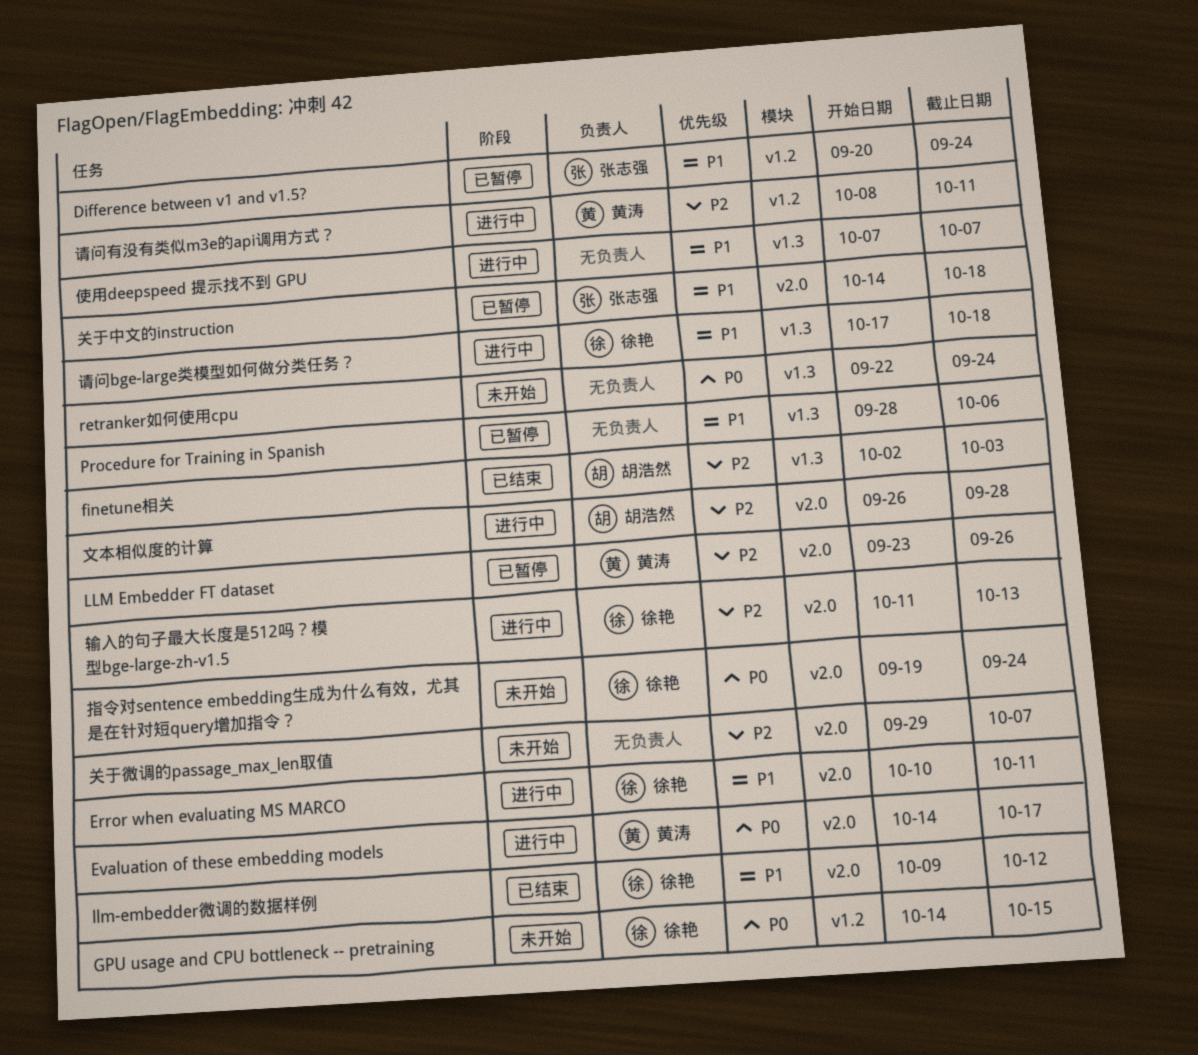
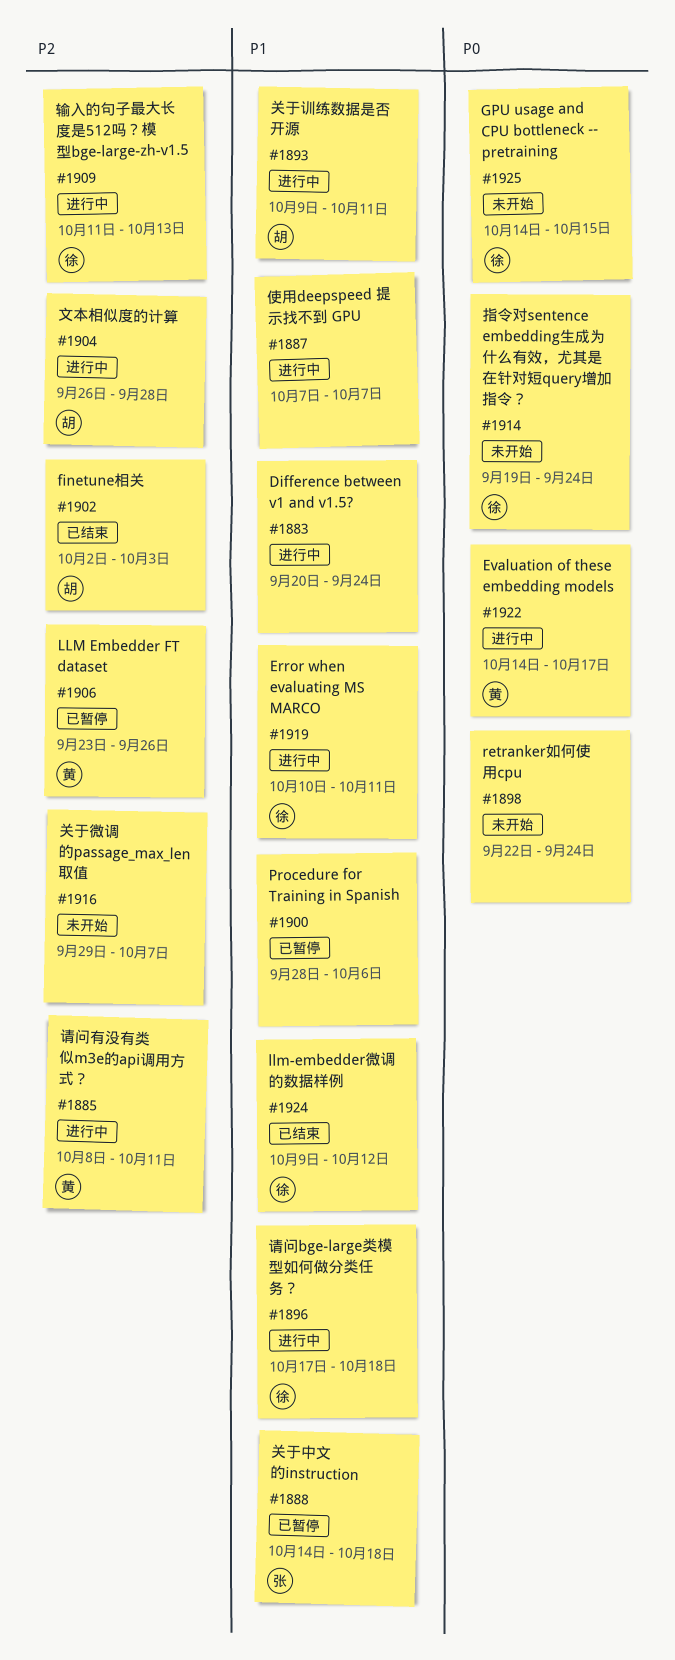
Difference between v1 and v1.5?, status: 已暂停 -> 进行中
Difference between v1 and v1.5?, owner: 张志强 -> none
关于训练数据是否开源: none -> present

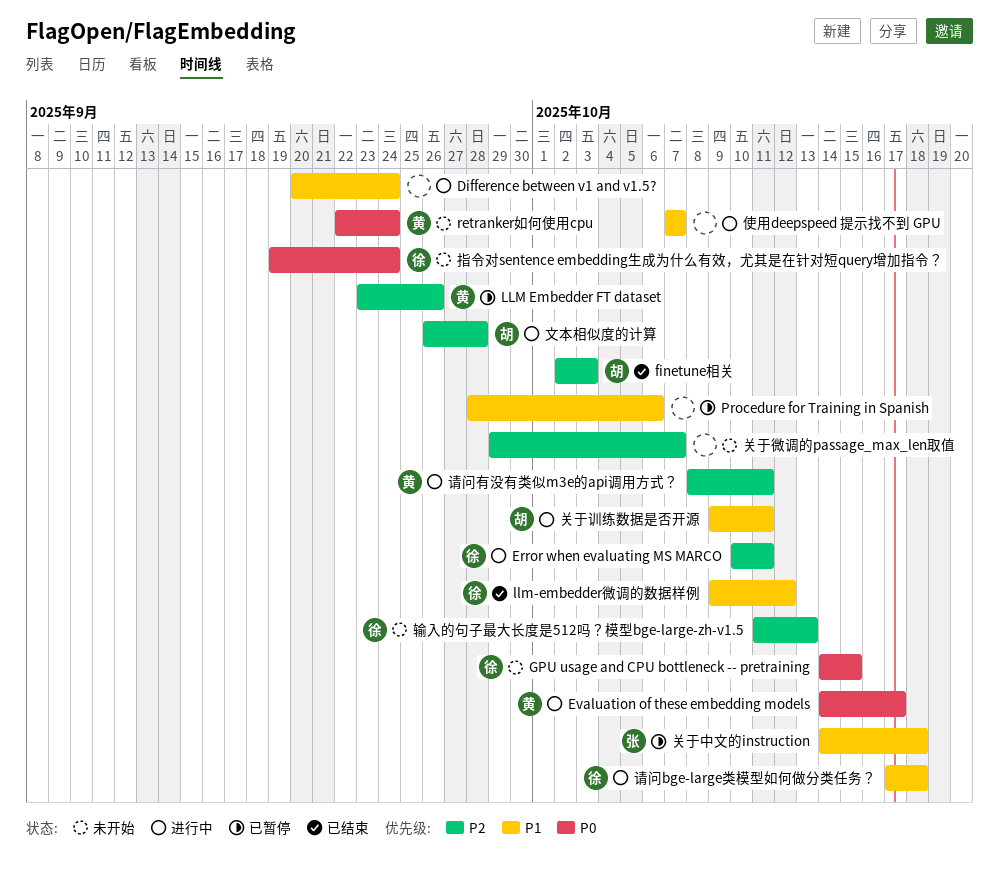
Error when evaluating MS MARCO, priority: P1 -> P2
retranker如何使用cpu, owner: none -> 黄
输入的句子最大长度是512吗？模型bge-large-zh-v1.5, status: 进行中 -> 未开始

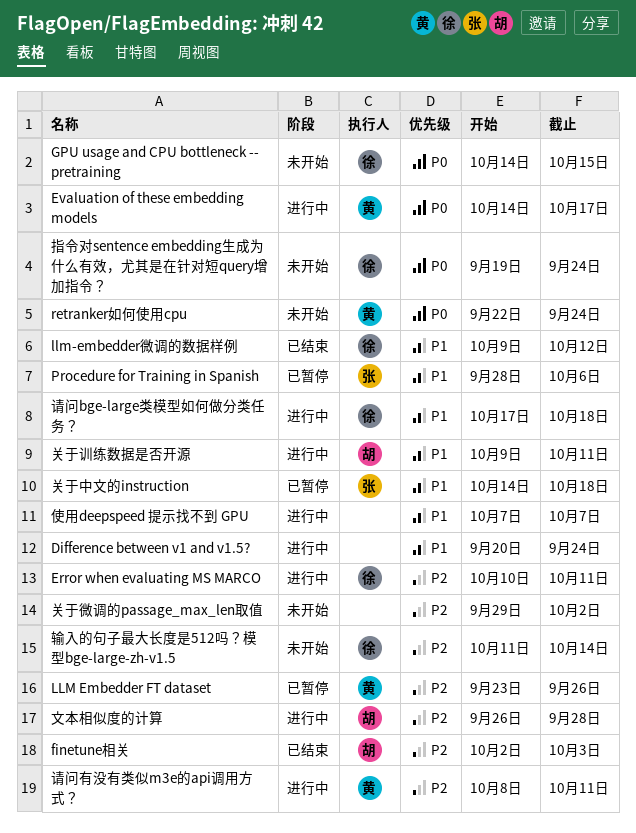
Procedure for Training in Spanish, owner: none -> 张
关于微调的passage_max_len取值, due: Oct 7 -> Oct 2
输入的句子最大长度是512吗？模型bge-large-zh-v1.5, due: Oct 13 -> Oct 14

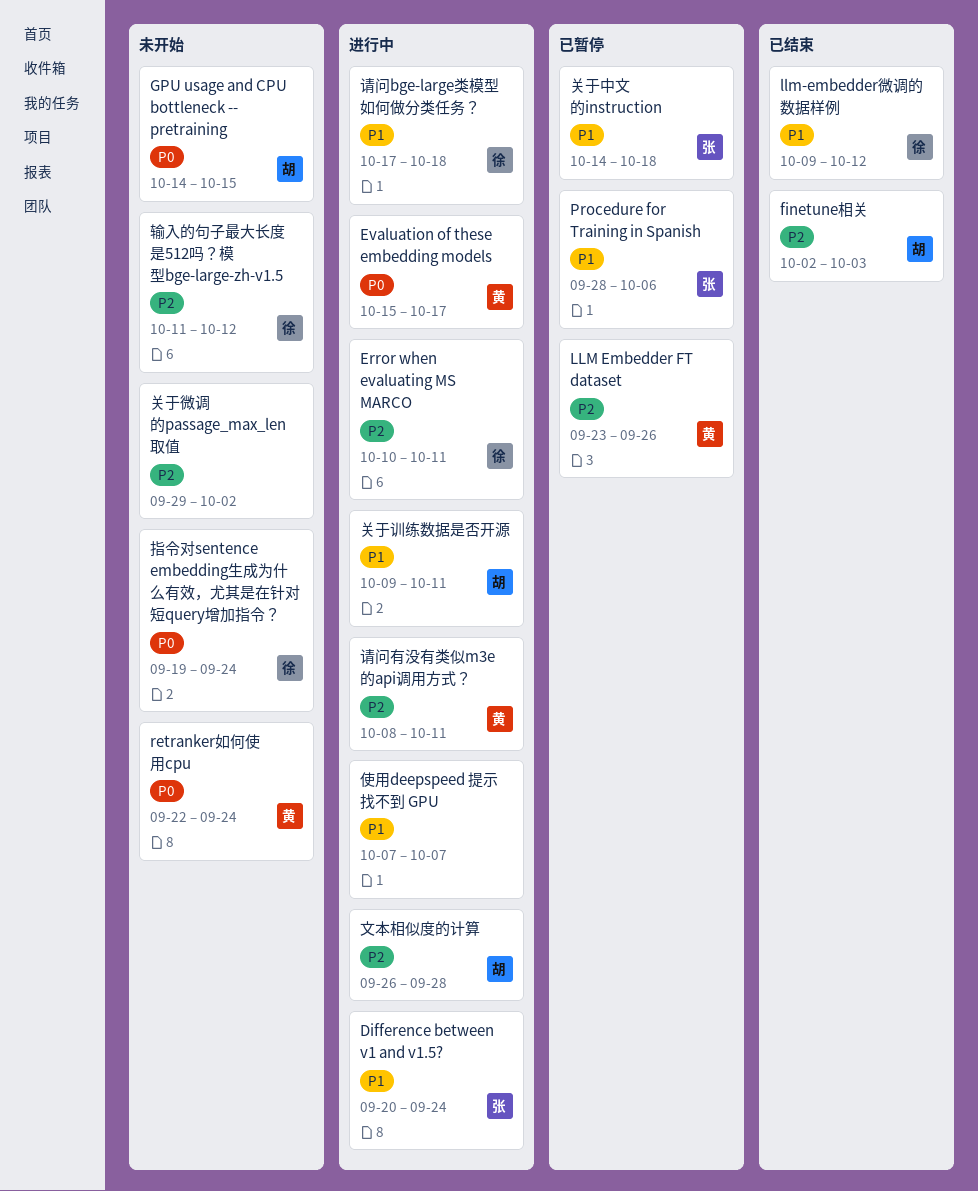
Difference between v1 and v1.5?, owner: none -> 张
Evaluation of these embedding models, start: Oct 14 -> Oct 15
GPU usage and CPU bottleneck -- pretraining, owner: 徐 -> 胡
输入的句子最大长度是512吗？模型bge-large-zh-v1.5, due: Oct 14 -> Oct 12

